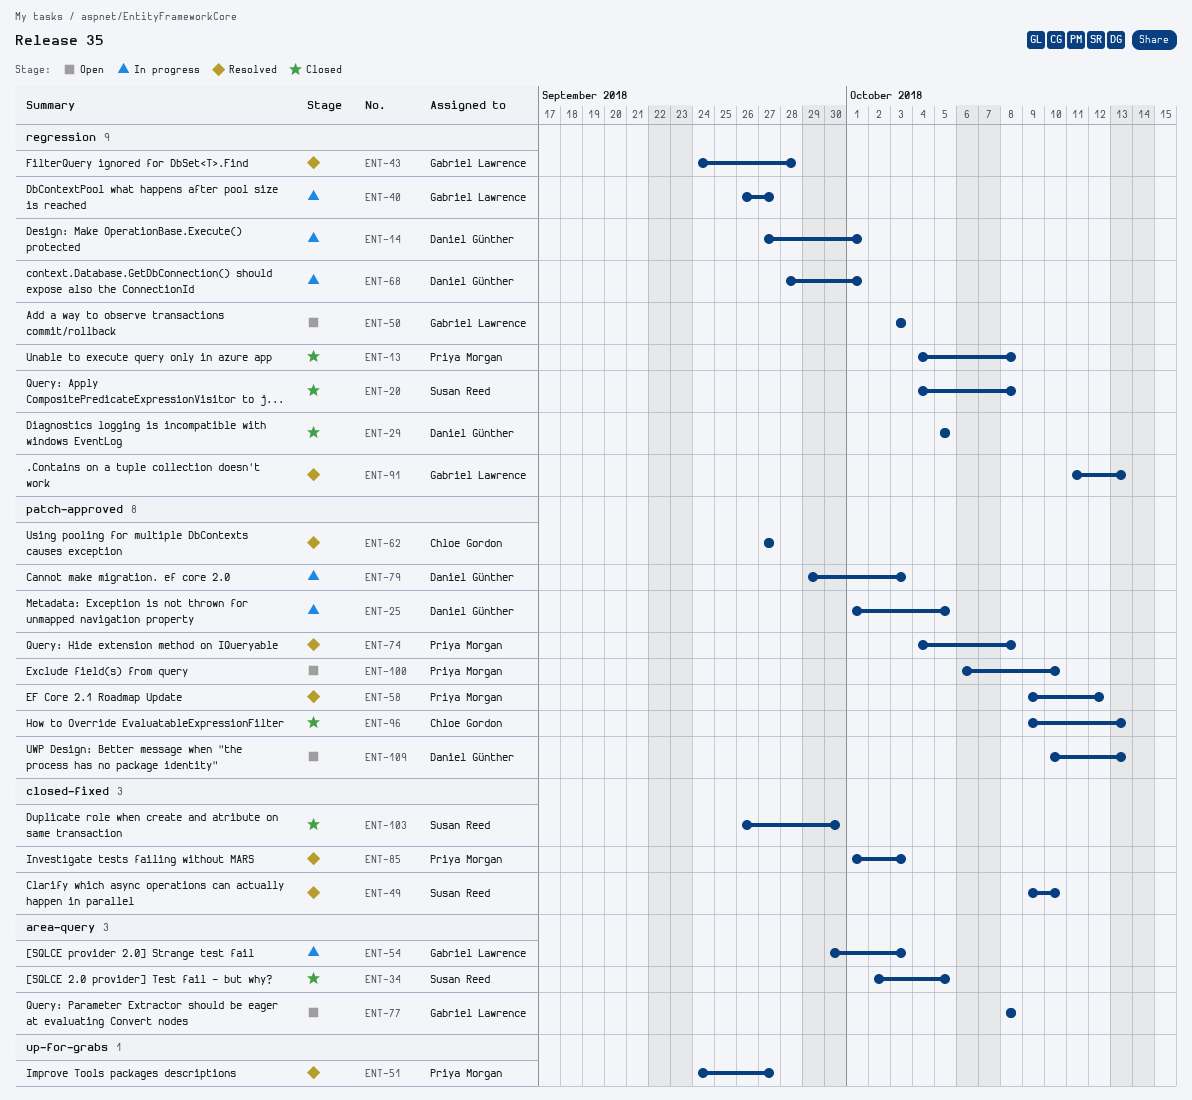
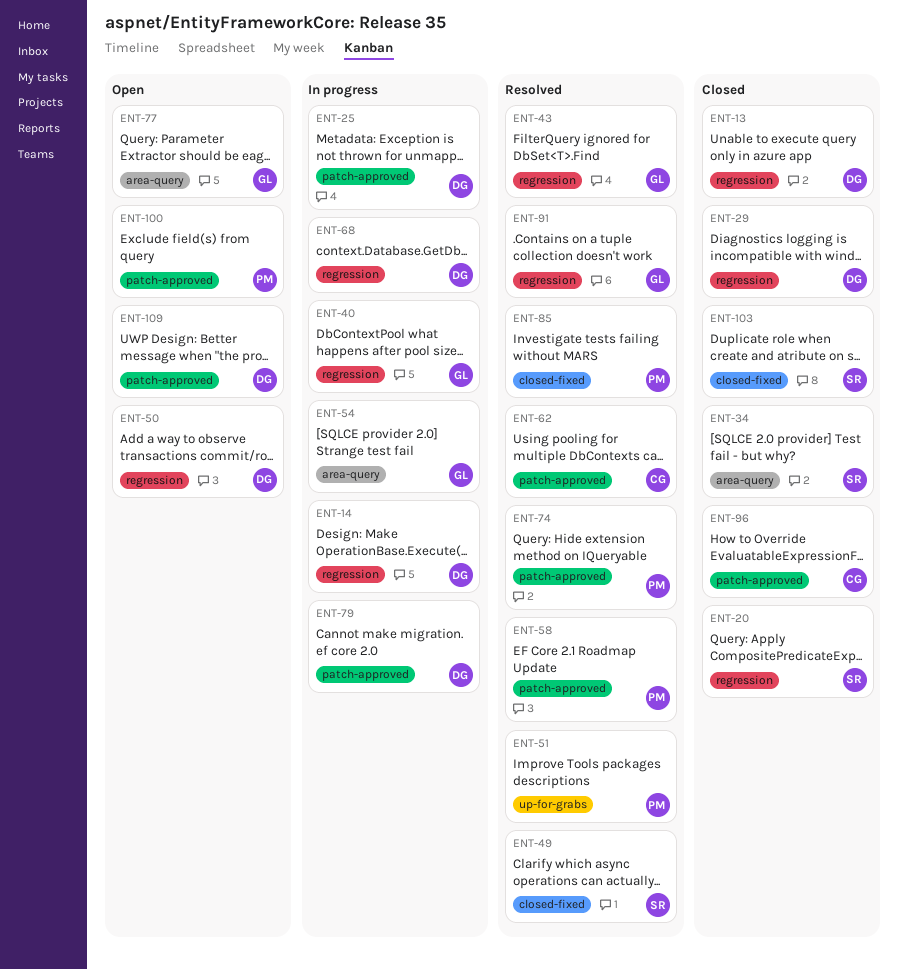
ENT-13, owner: Priya Morgan -> Daniel Günther
ENT-50, owner: Gabriel Lawrence -> Daniel Günther

